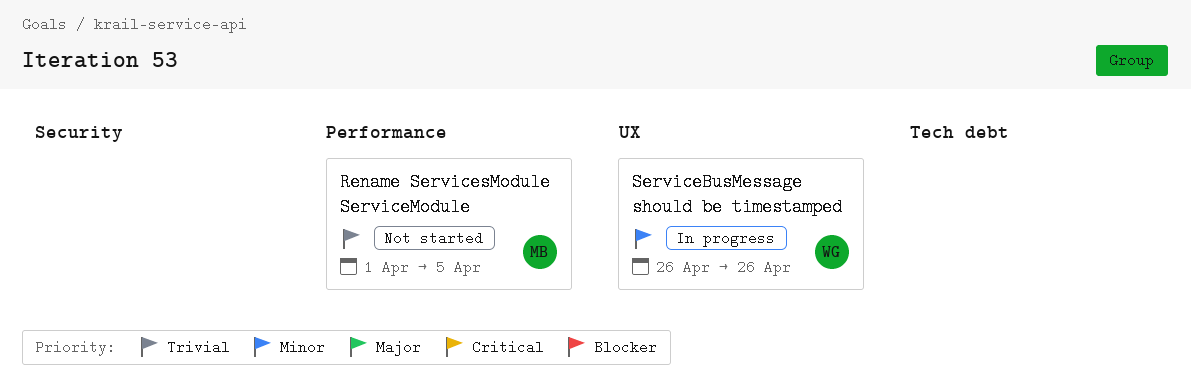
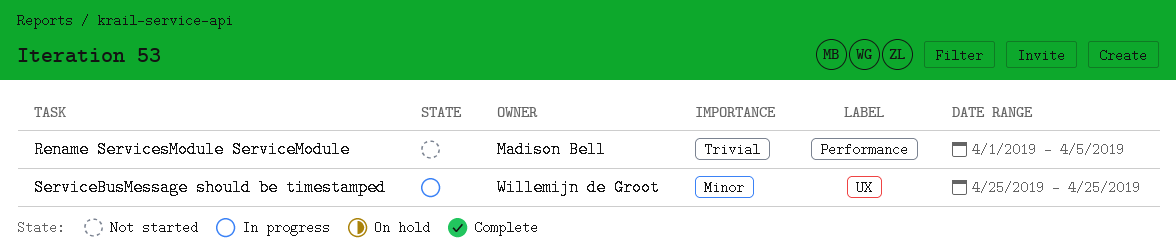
ServiceBusMessage should be timestamped, start: Apr 26 -> Apr 25
ServiceBusMessage should be timestamped, due: Apr 26 -> Apr 25

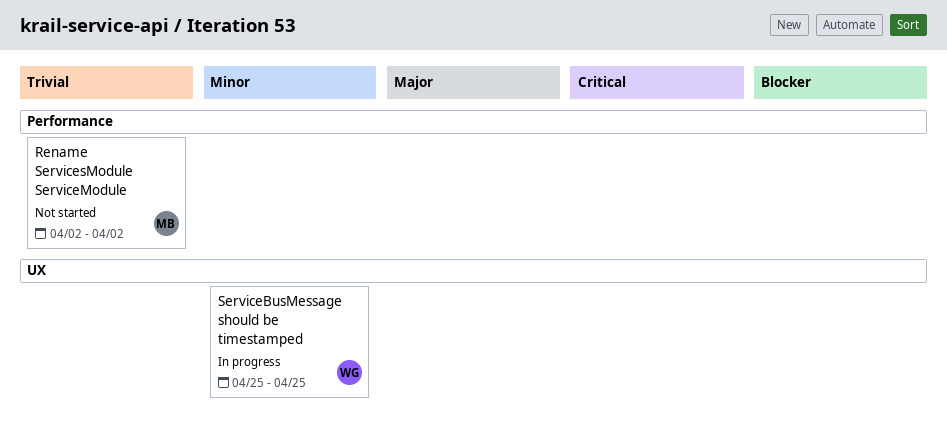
Rename ServicesModule ServiceModule, start: Apr 1 -> Apr 2
Rename ServicesModule ServiceModule, due: Apr 5 -> Apr 2

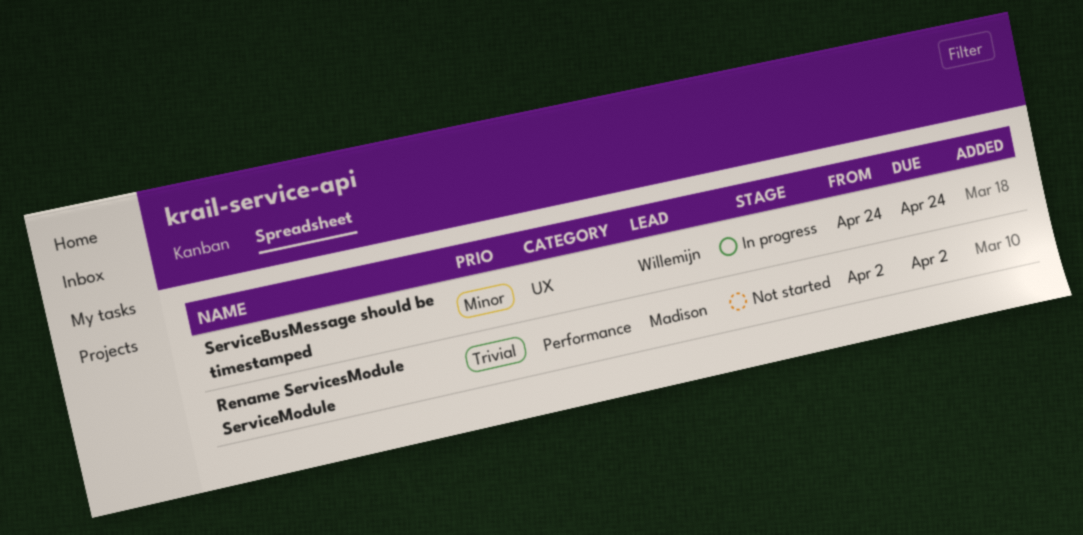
ServiceBusMessage should be timestamped, start: Apr 25 -> Apr 24
ServiceBusMessage should be timestamped, due: Apr 25 -> Apr 24

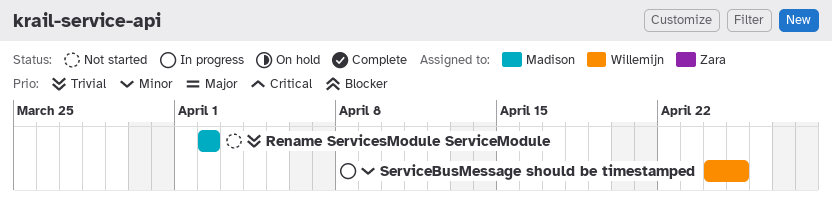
ServiceBusMessage should be timestamped, due: Apr 24 -> Apr 25

